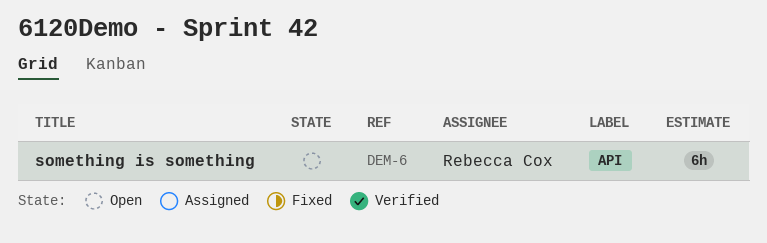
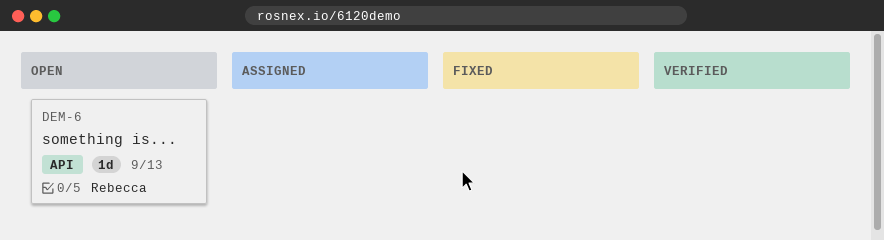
DEM-6, estimate: 6h -> 1d

